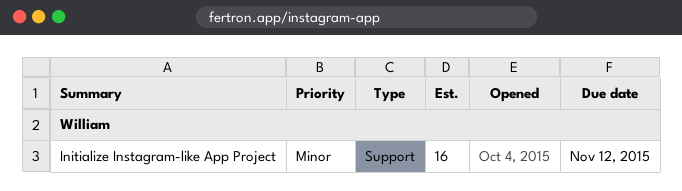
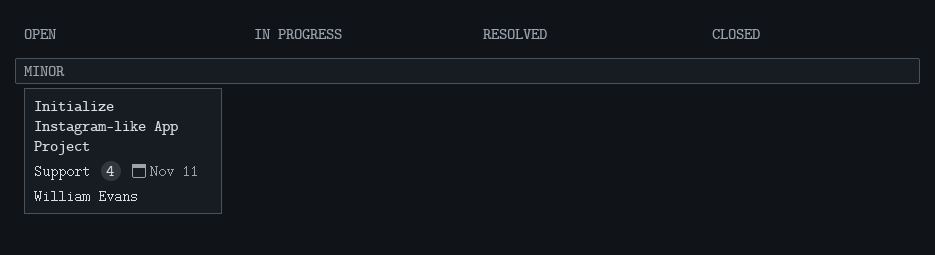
Initialize Instagram-like App Project, estimate: 16 -> 4
Initialize Instagram-like App Project, due: Nov 12 -> Nov 11

